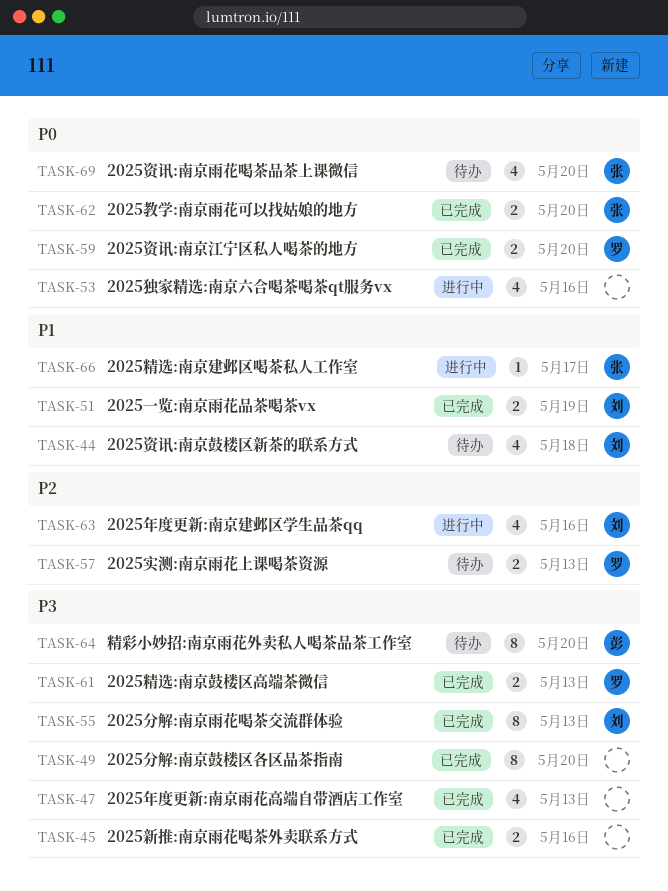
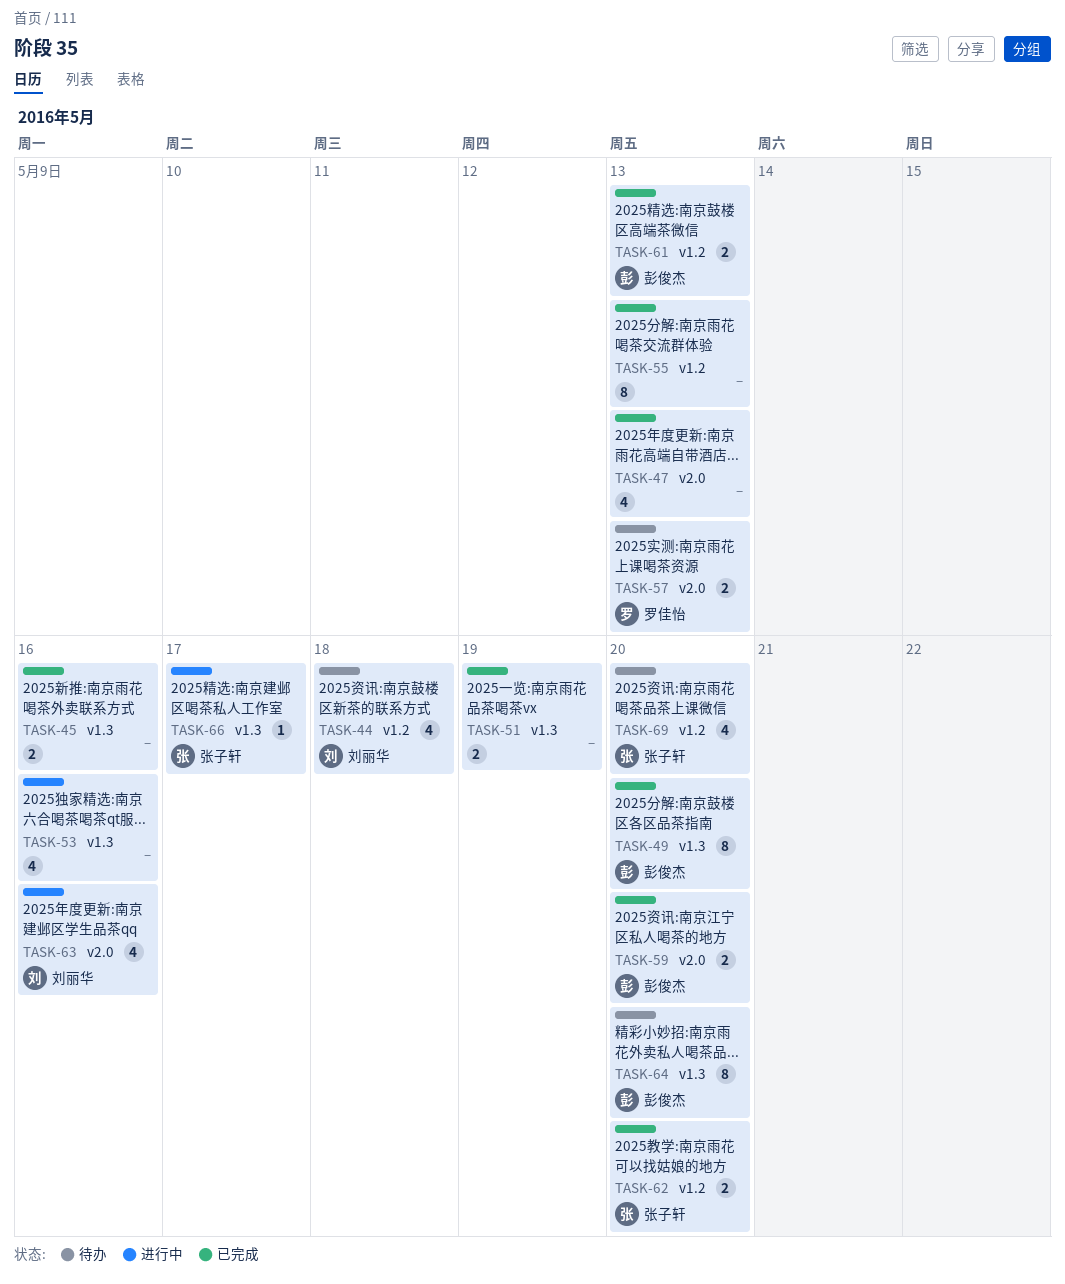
TASK-49, owner: none -> 彭俊杰
TASK-51, owner: 刘丽华 -> none
TASK-55, owner: 刘丽华 -> none
TASK-59, owner: 罗佳怡 -> 彭俊杰
TASK-61, owner: 罗佳怡 -> 彭俊杰

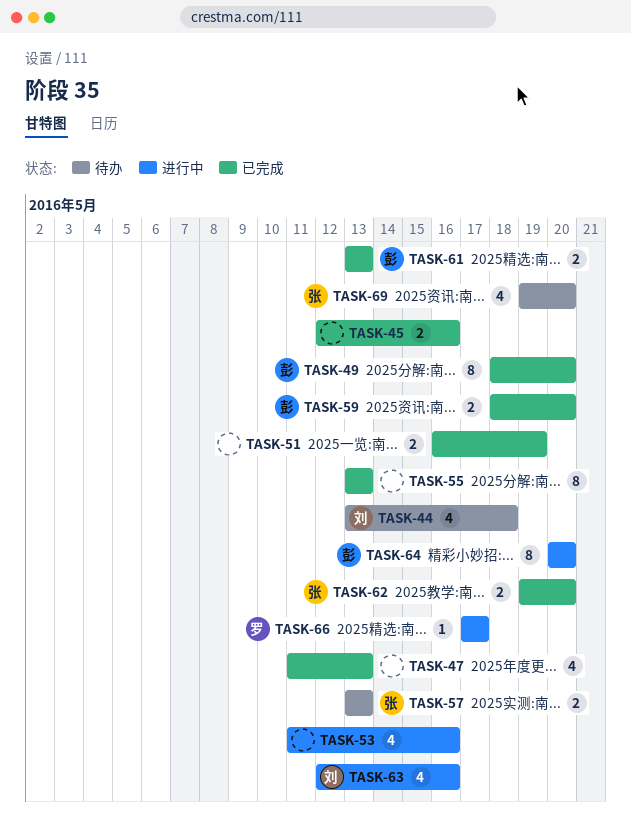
TASK-57, owner: 罗佳怡 -> 张子轩
TASK-64, status: 待办 -> 进行中
TASK-66, owner: 张子轩 -> 罗佳怡

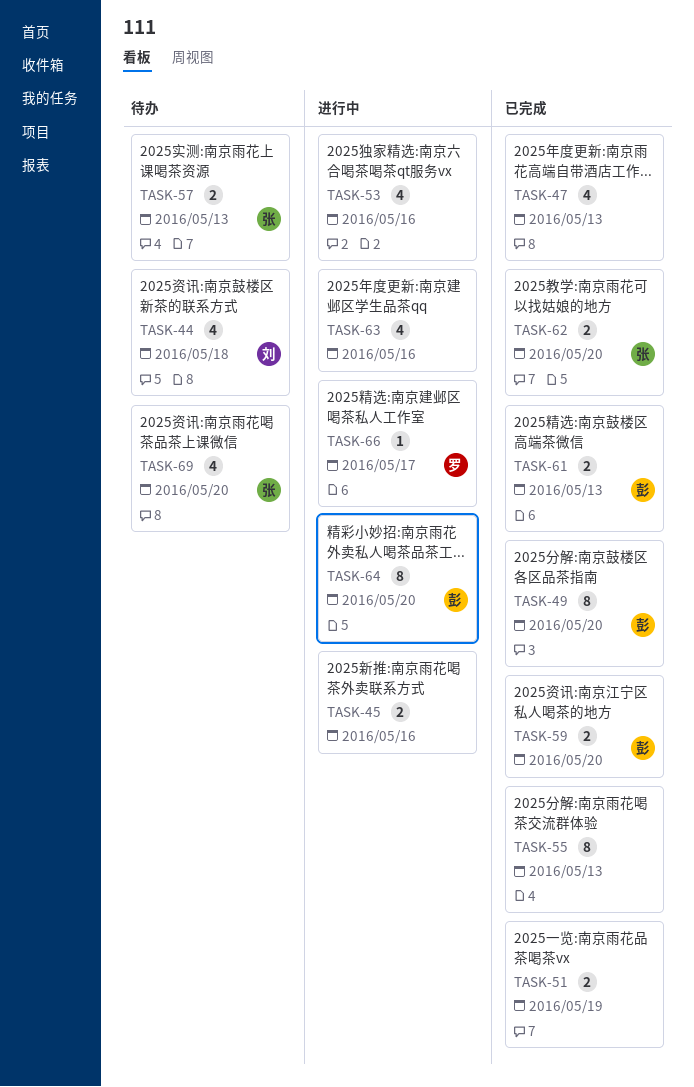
TASK-45, status: 已完成 -> 进行中
TASK-63, owner: 刘 -> none

